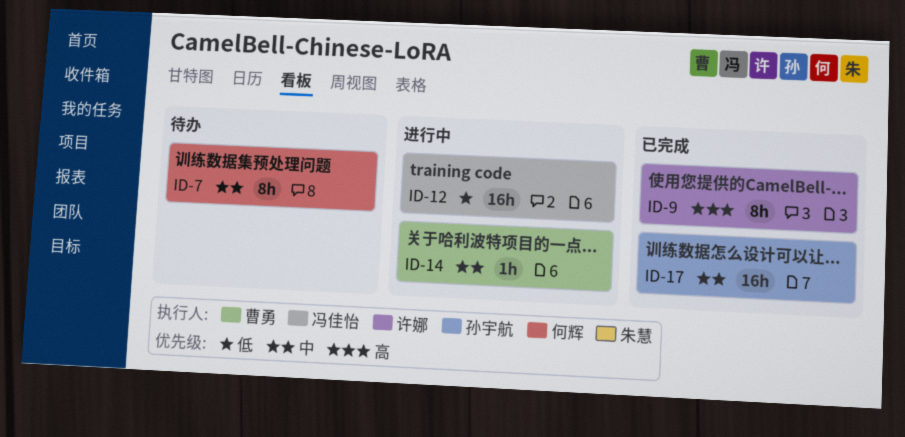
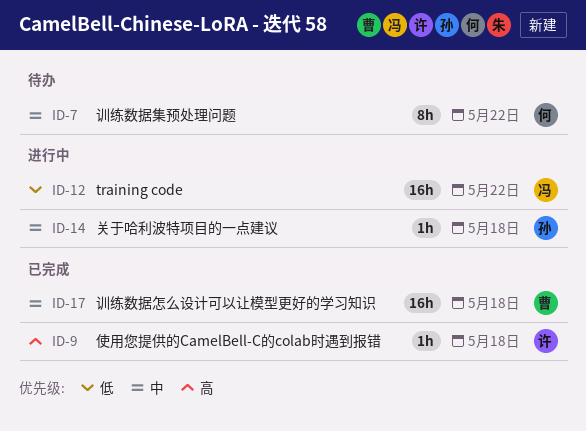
ID-9, estimate: 8h -> 1h
ID-14, owner: 曹勇 -> 孙宇航
ID-17, owner: 孙宇航 -> 曹勇

